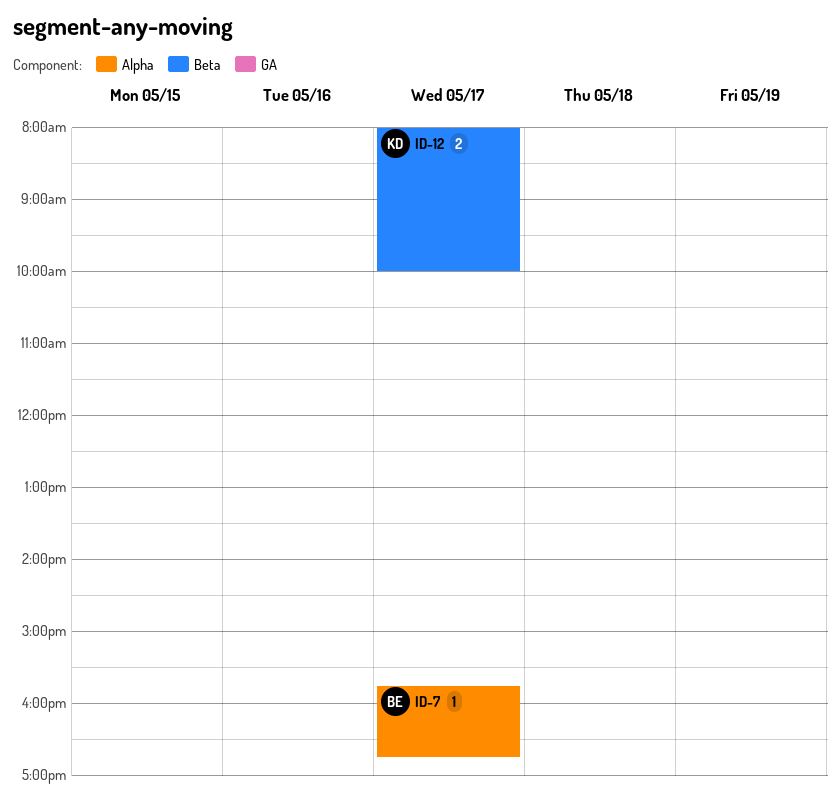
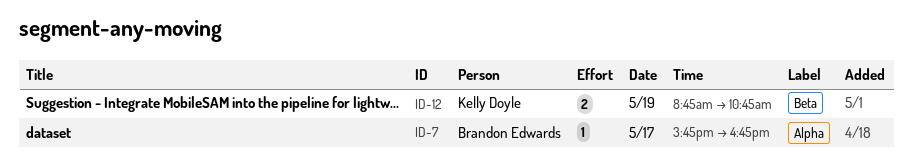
ID-12, day: May 17 -> May 19
ID-12, begins: 08:00 -> 08:45
ID-12, ends: 10:00 -> 10:45

